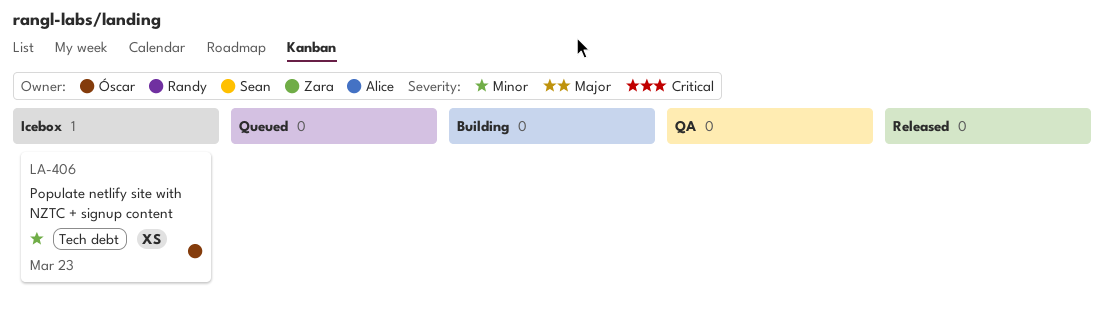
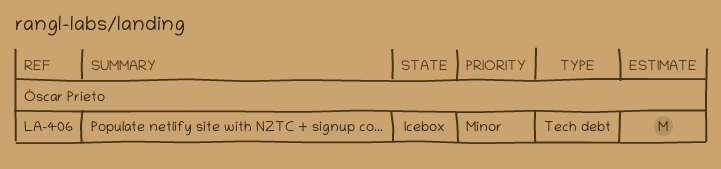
LA-406, estimate: XS -> M

